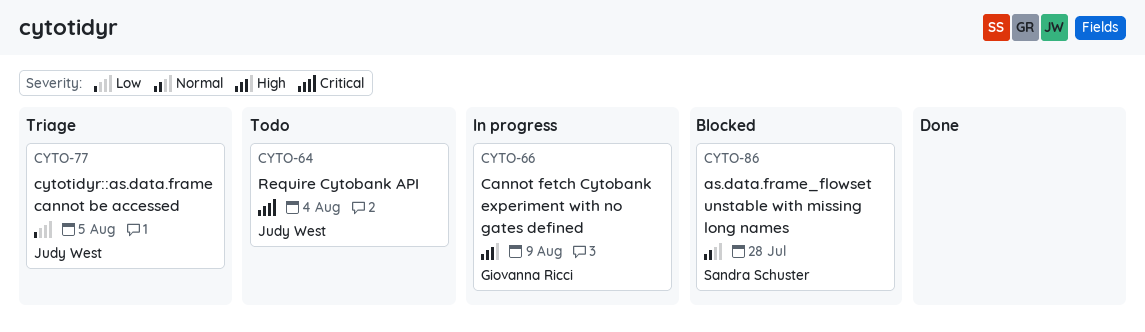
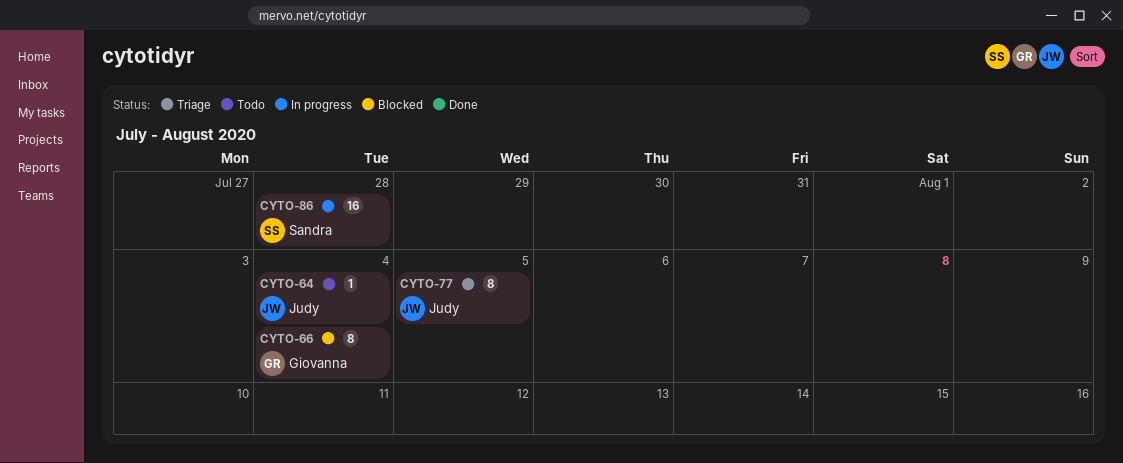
CYTO-66, status: In progress -> Blocked
CYTO-66, due: Aug 9 -> Aug 4
CYTO-86, status: Blocked -> In progress

